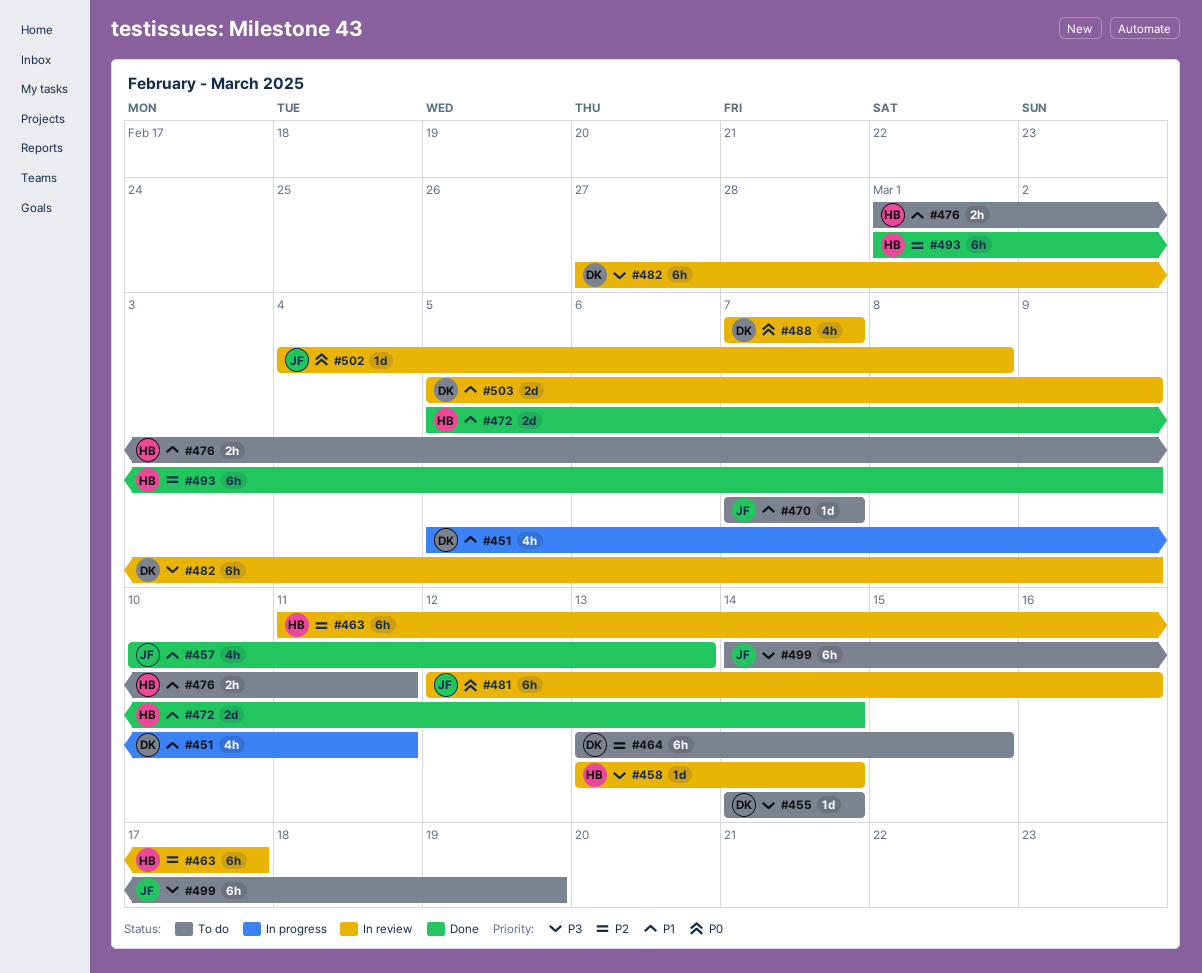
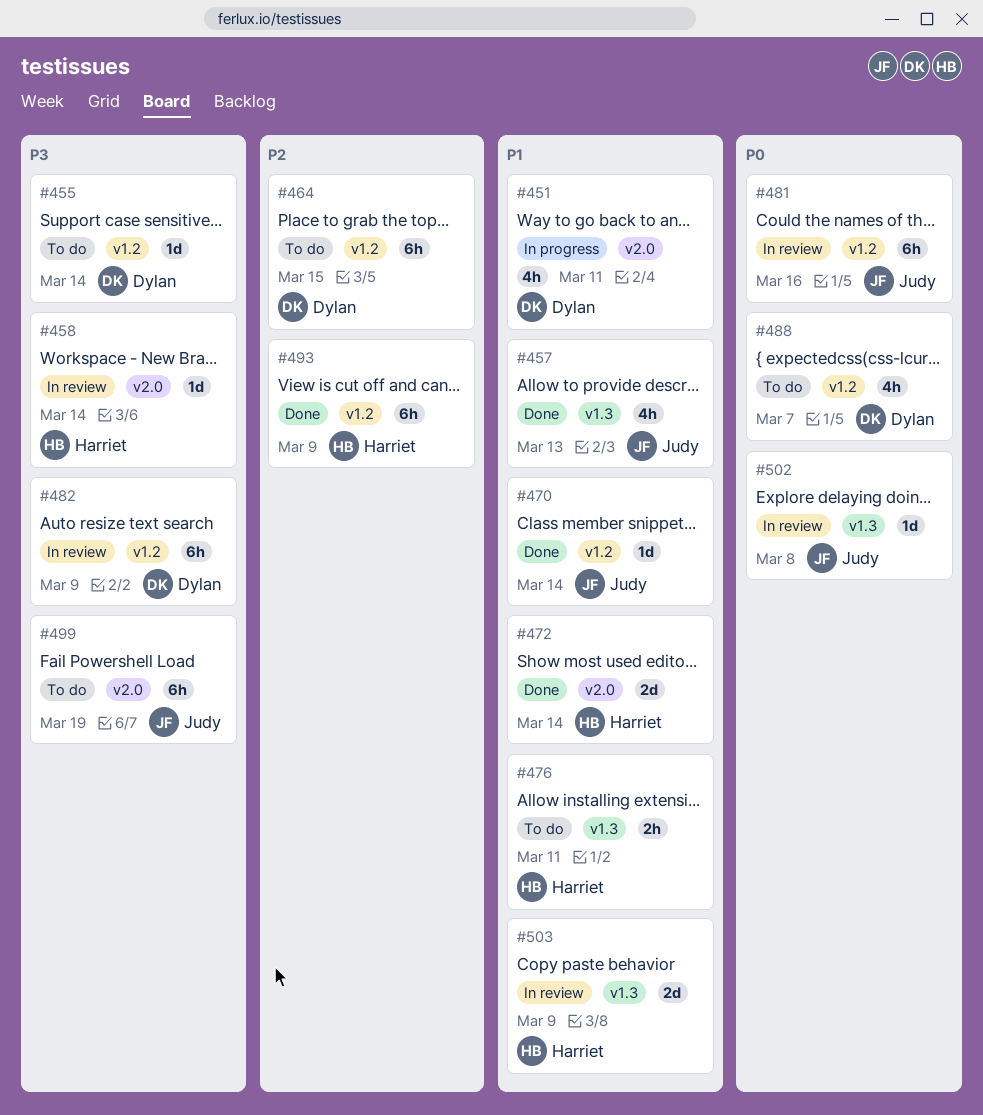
#463: present -> none
#470, status: To do -> Done
#470, due: Mar 7 -> Mar 14
#488, status: In review -> To do
#503, owner: Dylan -> Harriet

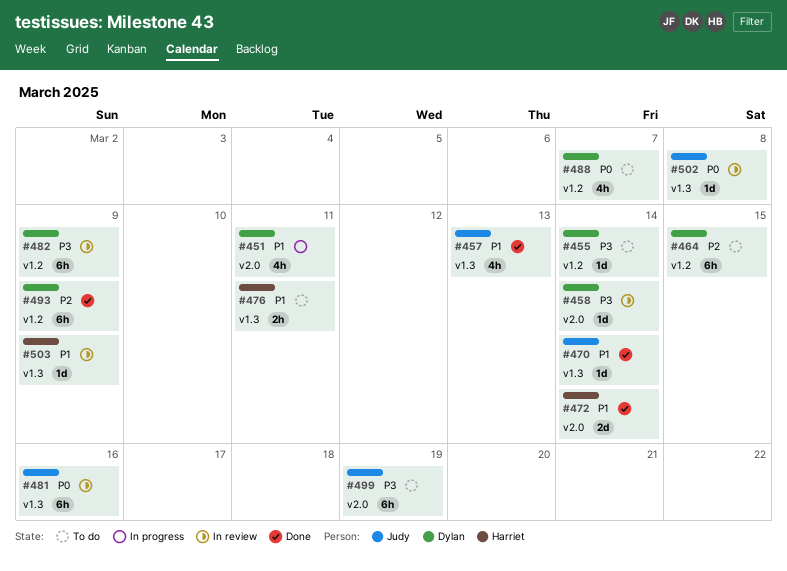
#458, owner: Harriet -> Dylan
#470, label: v1.2 -> v1.3
#481, label: v1.2 -> v1.3
#493, owner: Harriet -> Dylan
#503, estimate: 2d -> 1d

